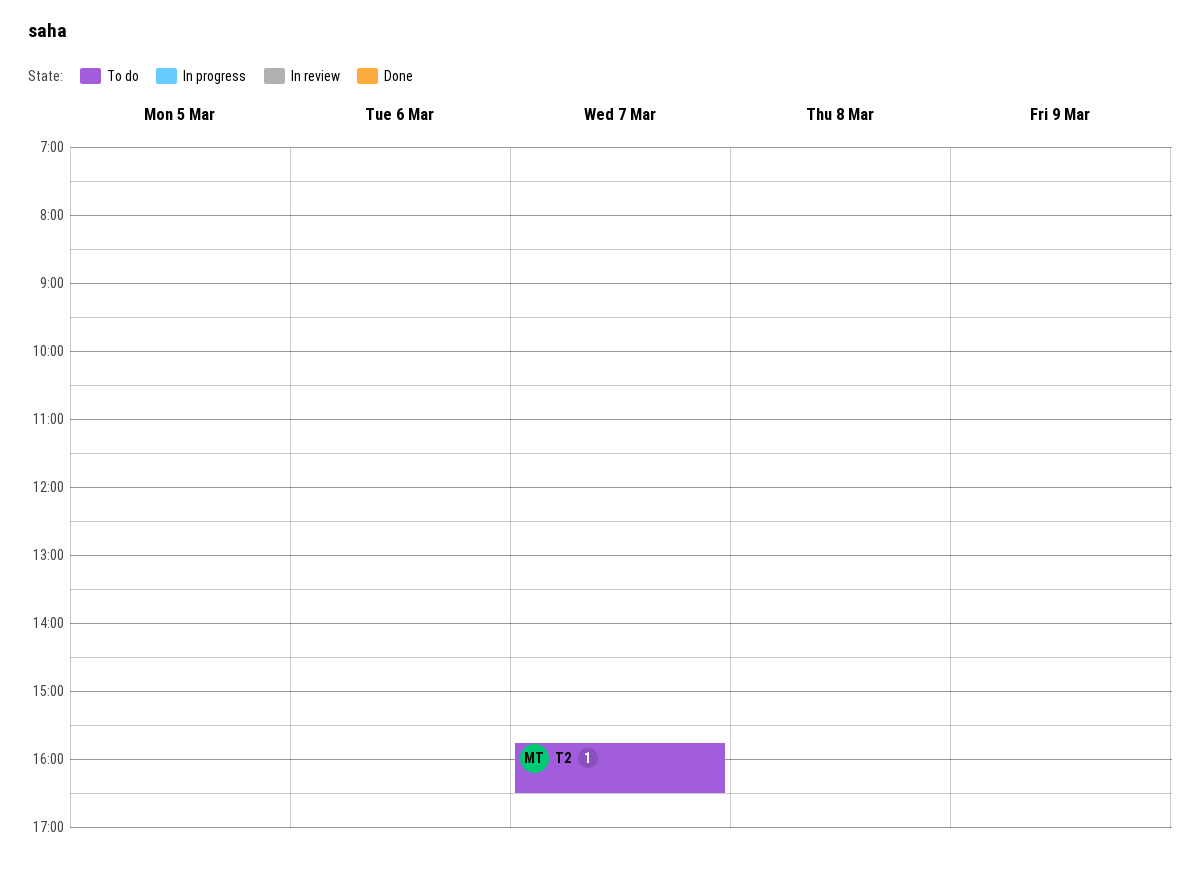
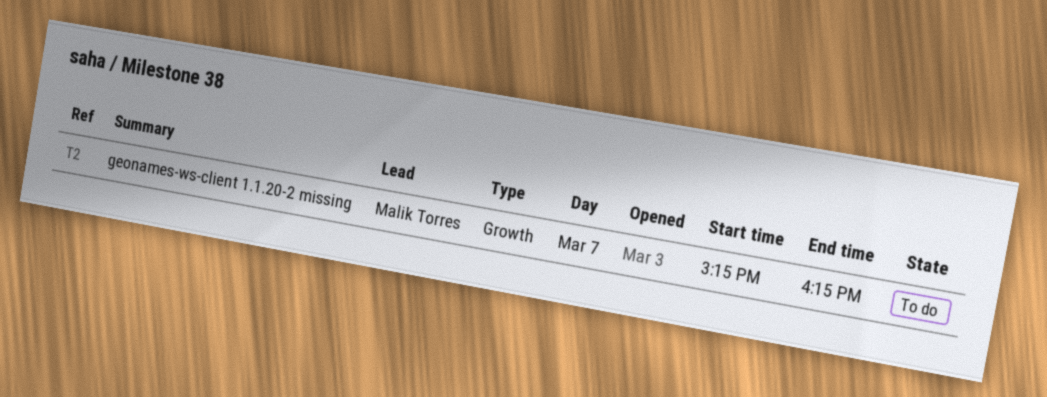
T2, begins: 15:45 -> 15:15
T2, ends: 16:30 -> 16:15

